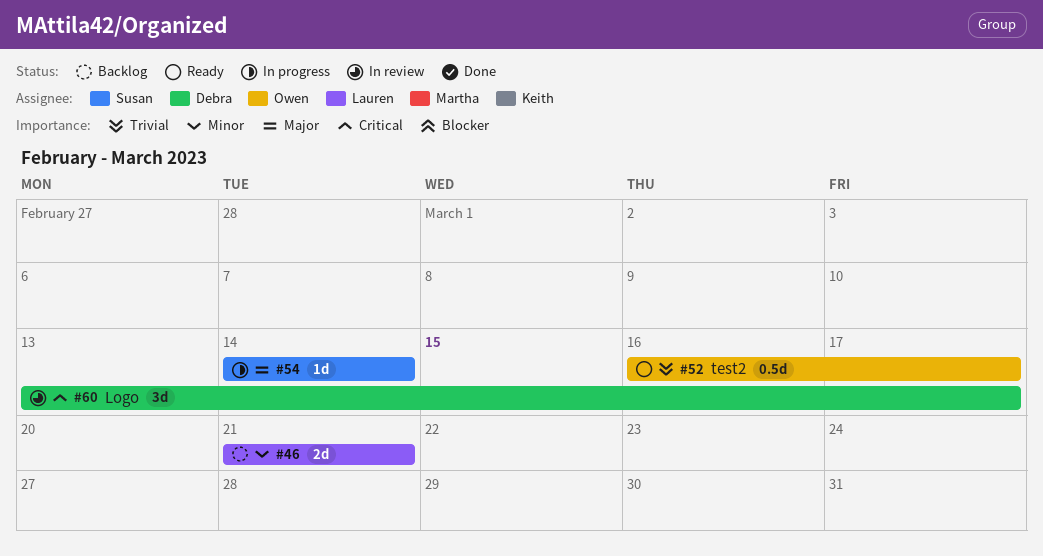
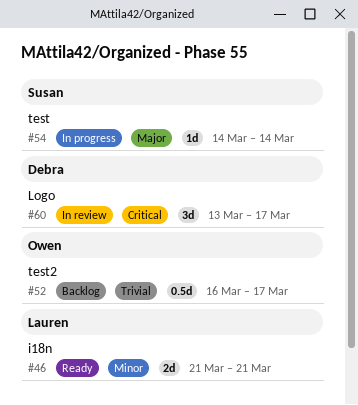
#46, status: Backlog -> Ready
#52, status: Ready -> Backlog

